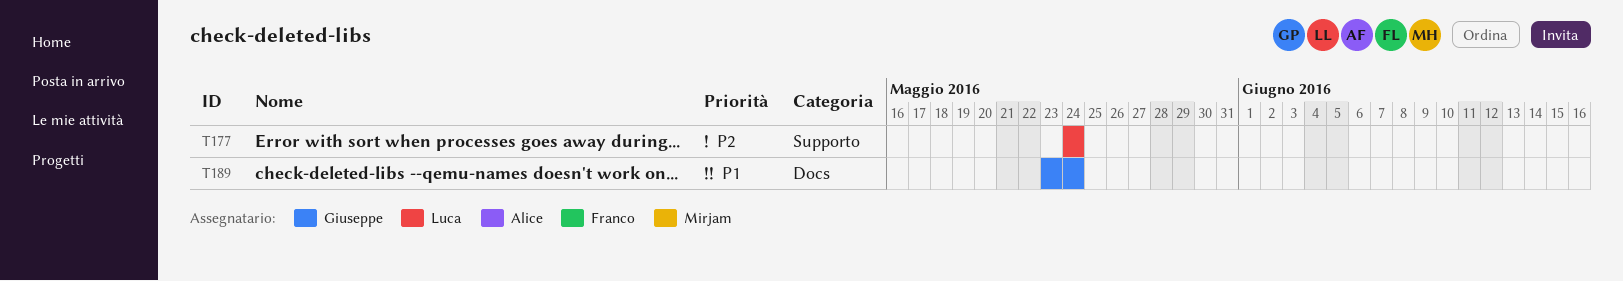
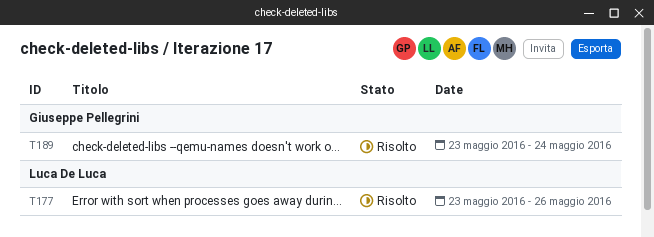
T177, start: May 24 -> May 23
T177, due: May 24 -> May 26

